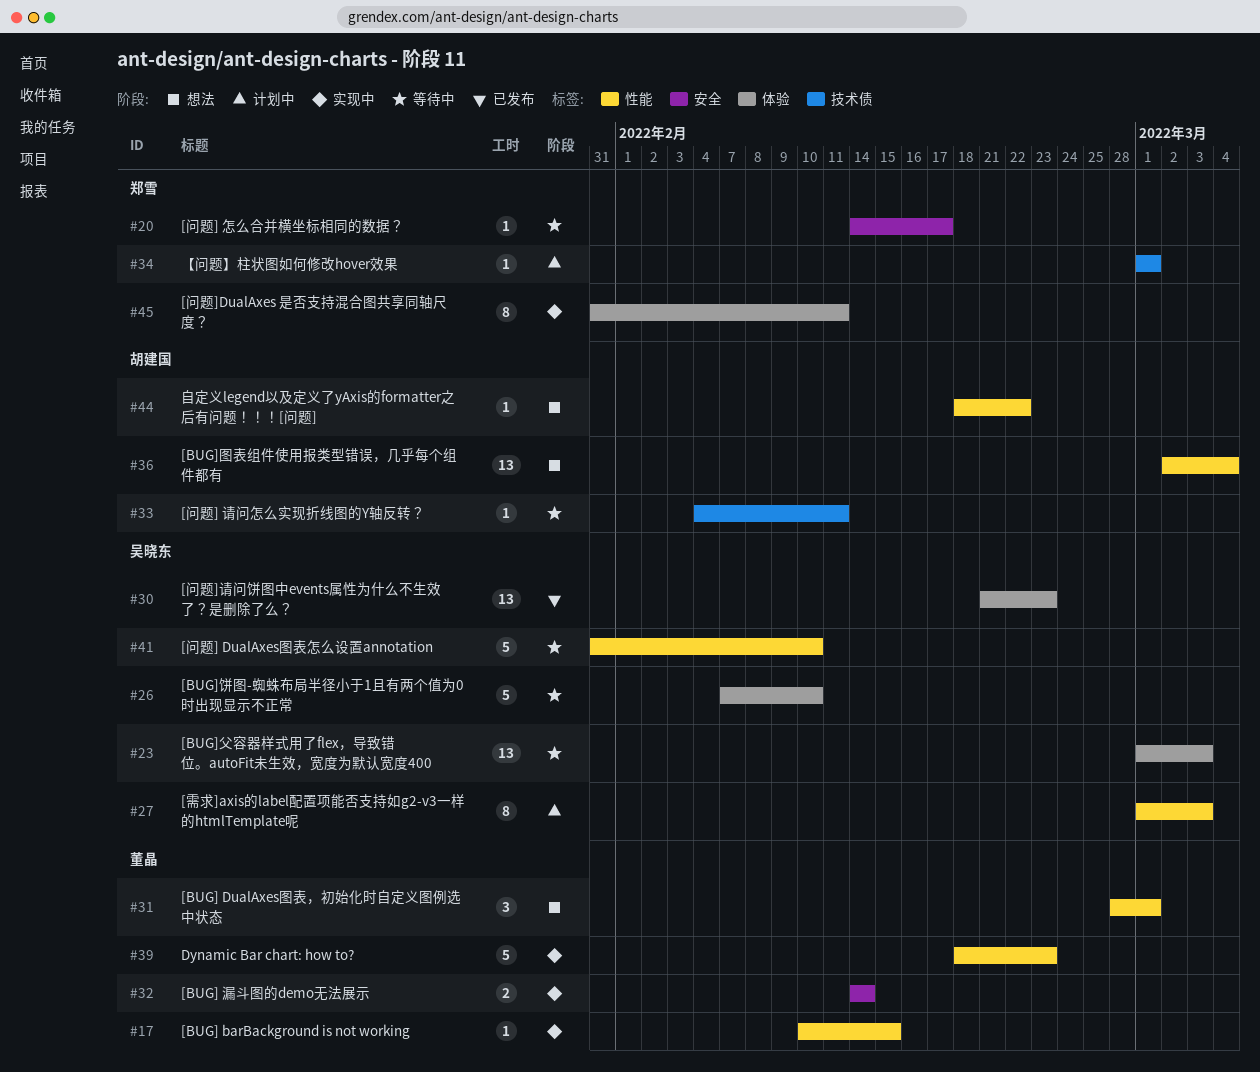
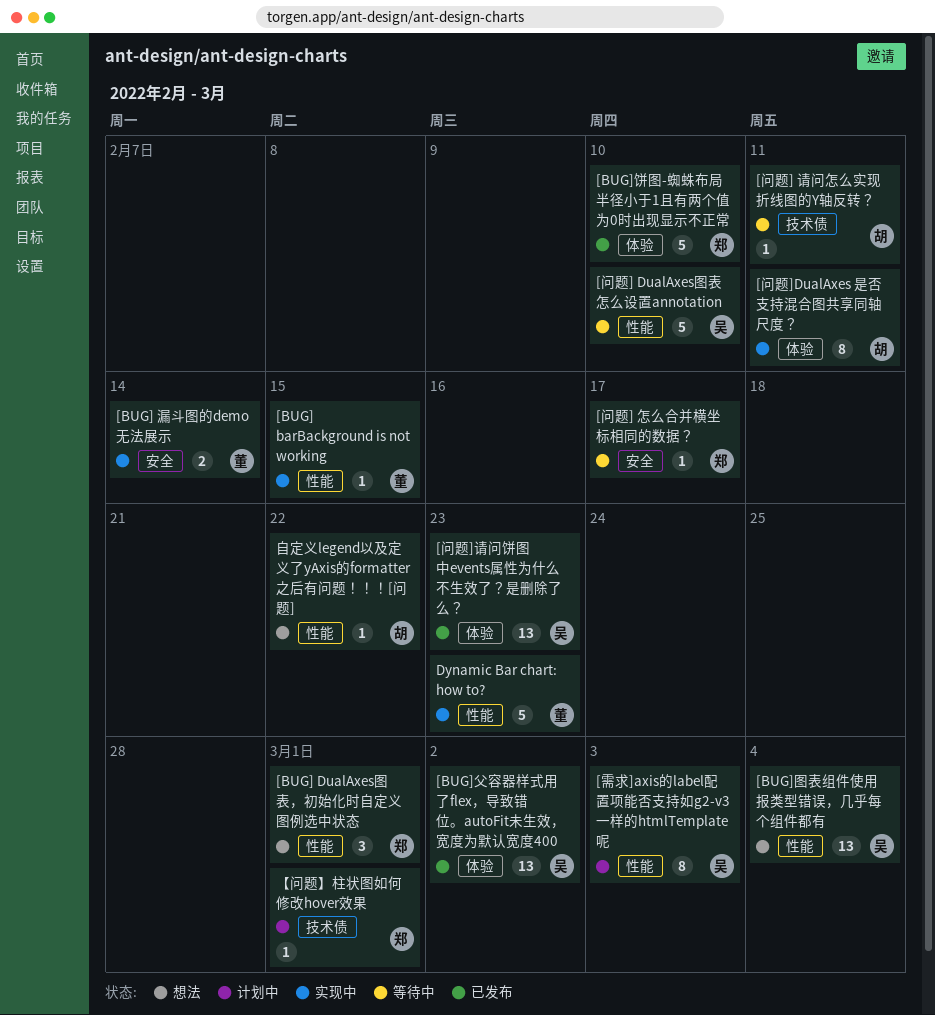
[BUG] DualAxes图表，初始化时自定义图例选中状态, owner: 董晶 -> 郑雪
[BUG]图表组件使用报类型错误，几乎每个组件都有, owner: 胡建国 -> 吴晓东
[BUG]父容器样式用了flex，导致错位。autoFit未生效，宽度为默认宽度400, status: 等待中 -> 已发布
[BUG]父容器样式用了flex，导致错位。autoFit未生效，宽度为默认宽度400, due: Mar 3 -> Mar 2
[BUG]饼图-蜘蛛布局半径小于1且有两个值为0时出现显示不正常, status: 等待中 -> 已发布
[BUG]饼图-蜘蛛布局半径小于1且有两个值为0时出现显示不正常, owner: 吴晓东 -> 郑雪
[问题]DualAxes 是否支持混合图共享同轴尺度？, owner: 郑雪 -> 胡建国

